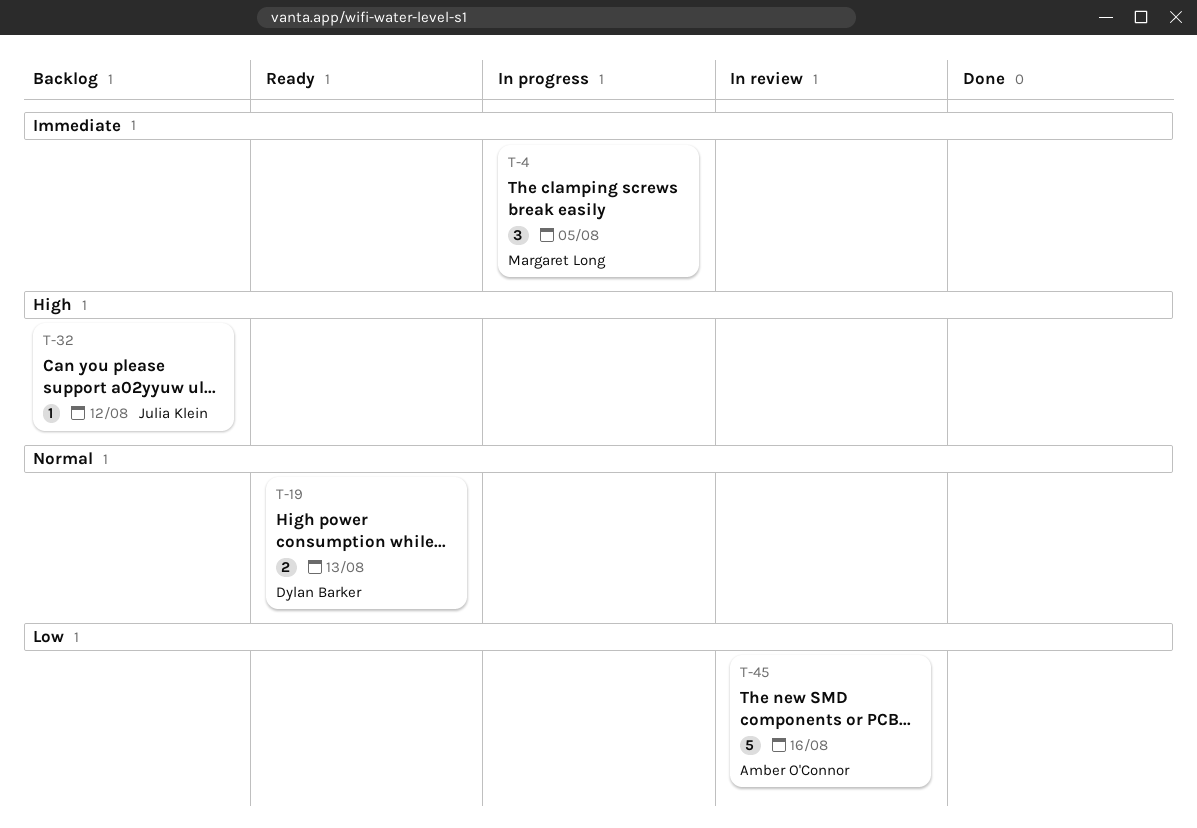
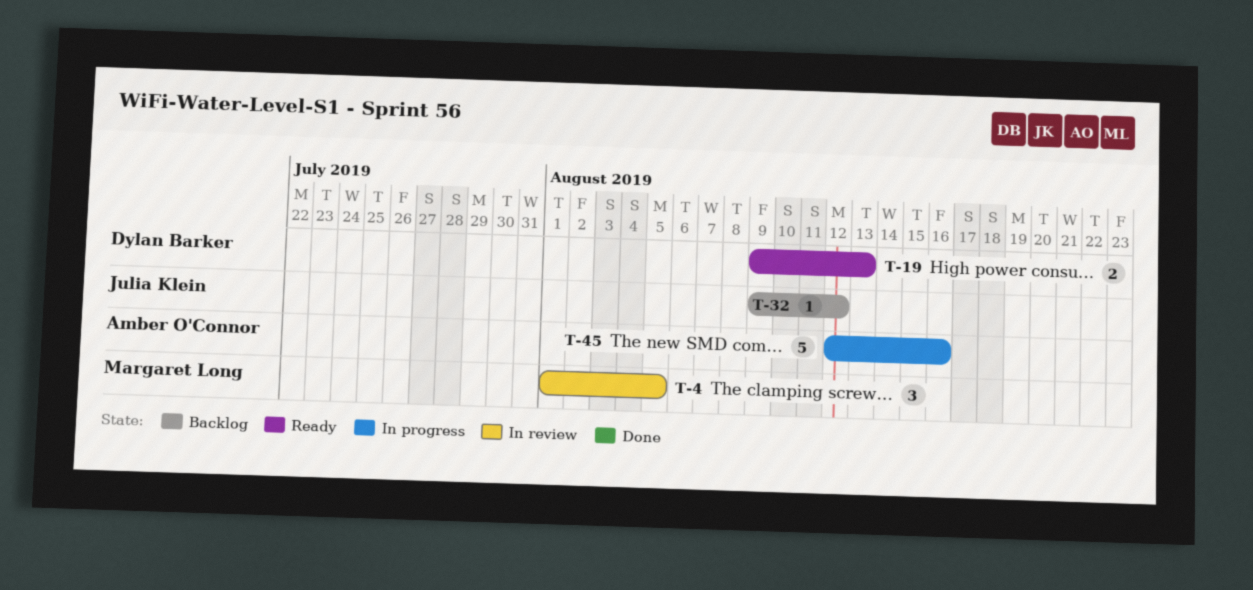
T-4, status: In progress -> In review
T-45, status: In review -> In progress

